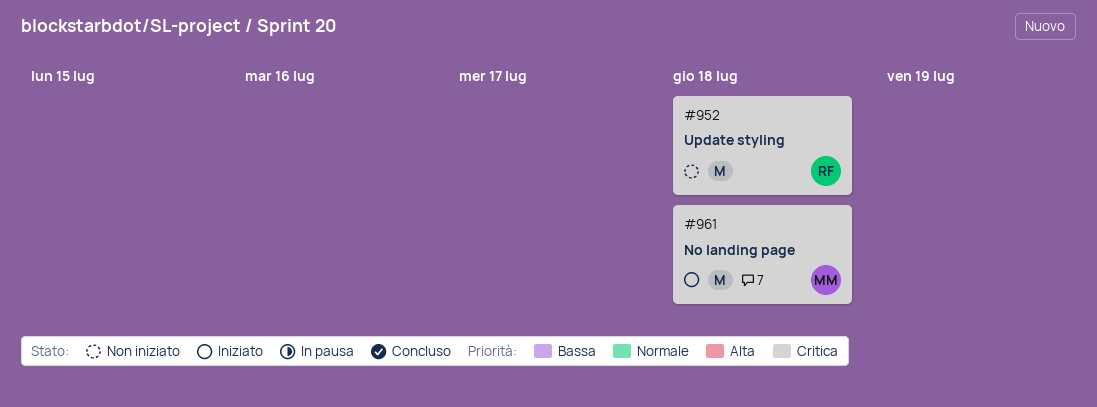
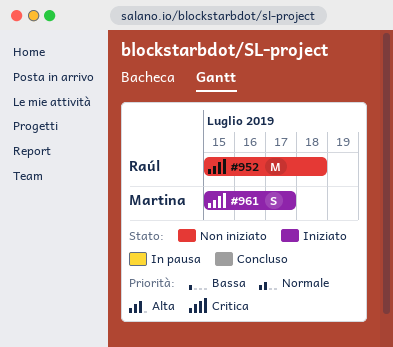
#961, estimate: M -> S
#961, due: Jul 18 -> Jul 17

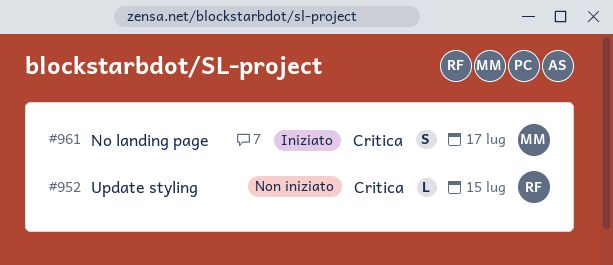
#952, estimate: M -> L
#952, due: Jul 18 -> Jul 15

